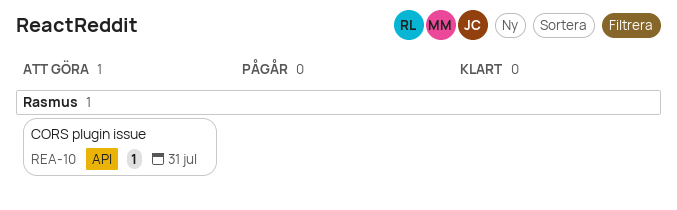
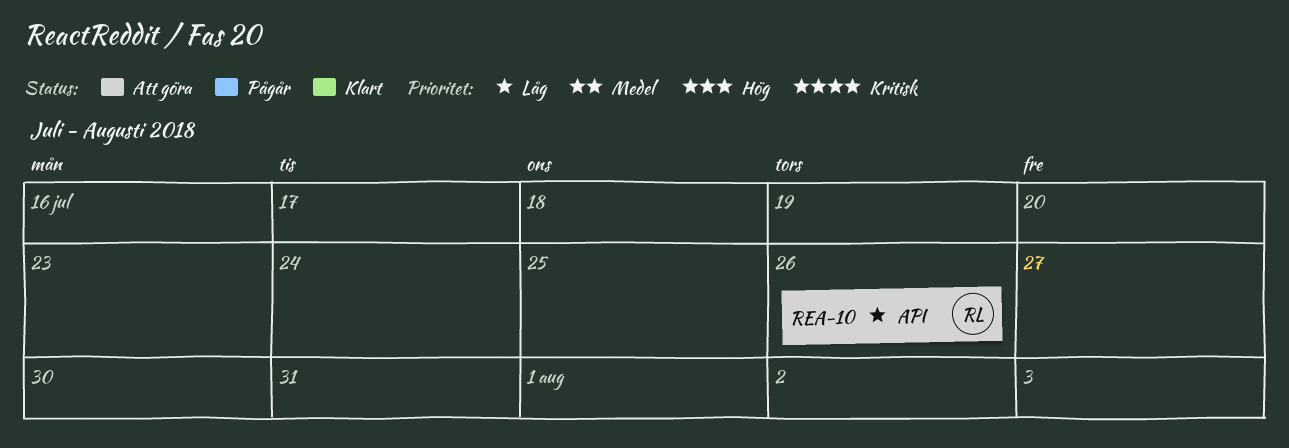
REA-10, due: Jul 31 -> Jul 26

